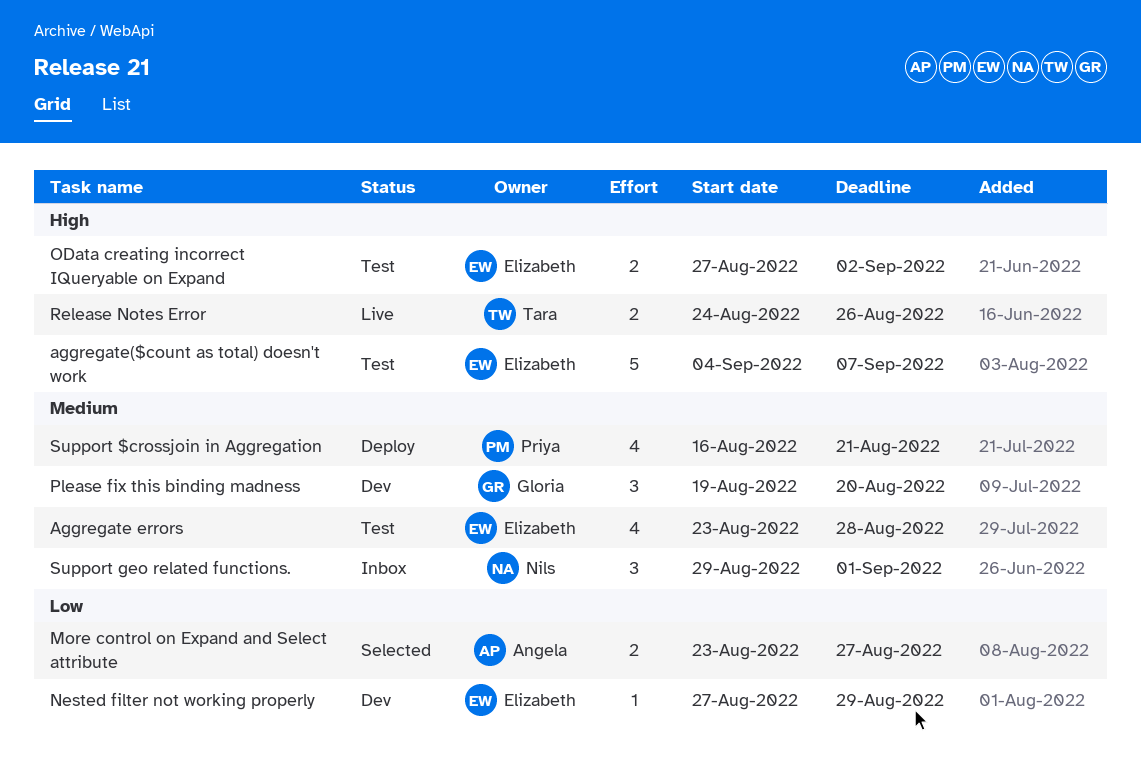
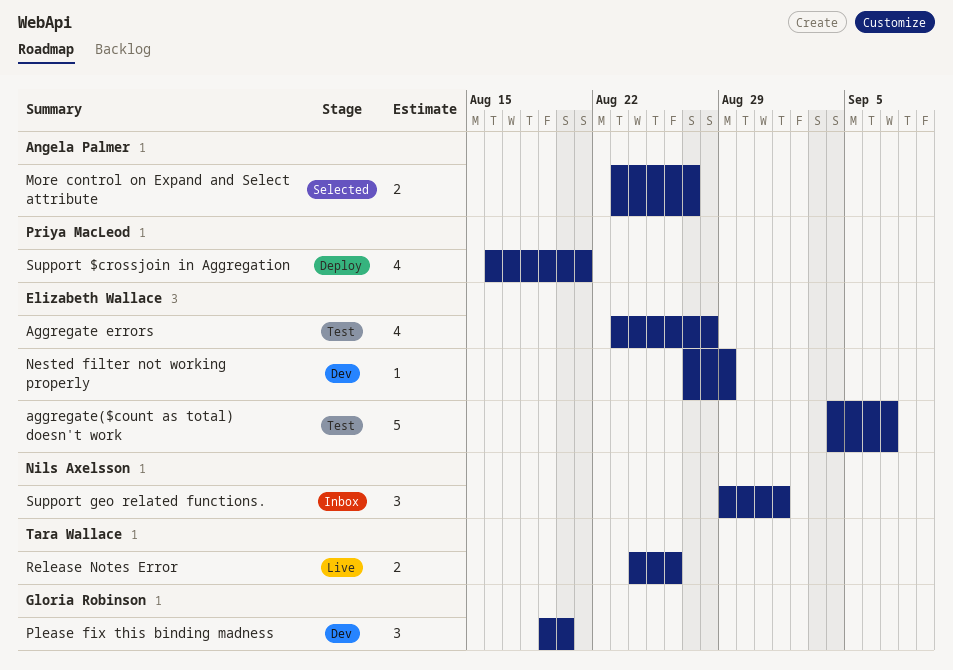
OData creating incorrect IQueryable on Expand: present -> none

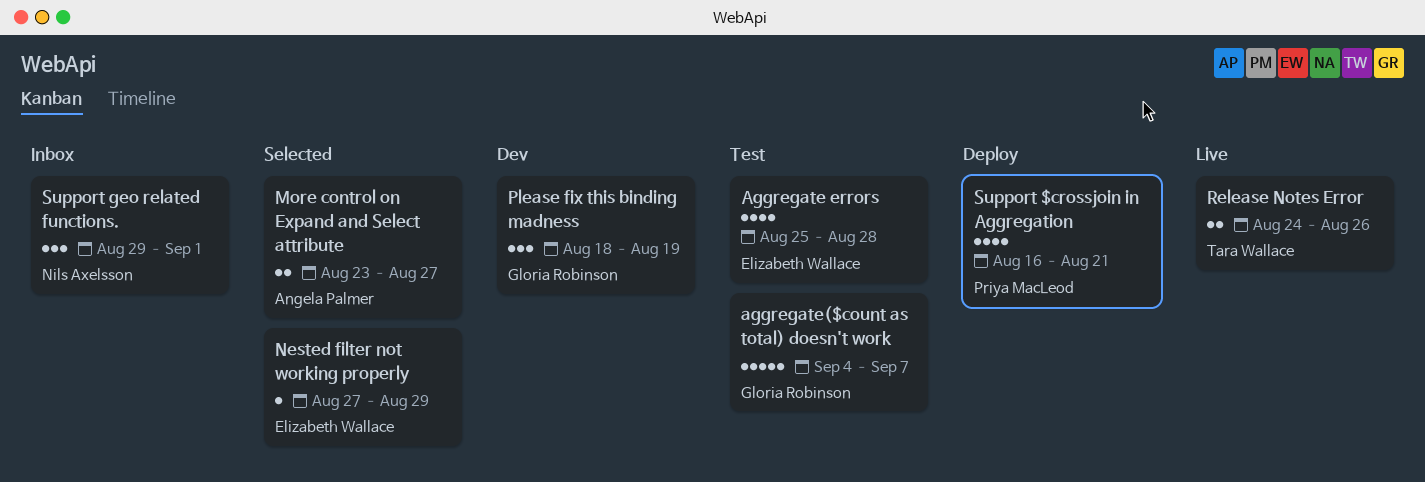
Aggregate errors, start: Aug 23 -> Aug 25
aggregate($count as total) doesn't work, owner: Elizabeth Wallace -> Gloria Robinson
Nested filter not working properly, status: Dev -> Selected
Please fix this binding madness, start: Aug 19 -> Aug 18
Please fix this binding madness, due: Aug 20 -> Aug 19

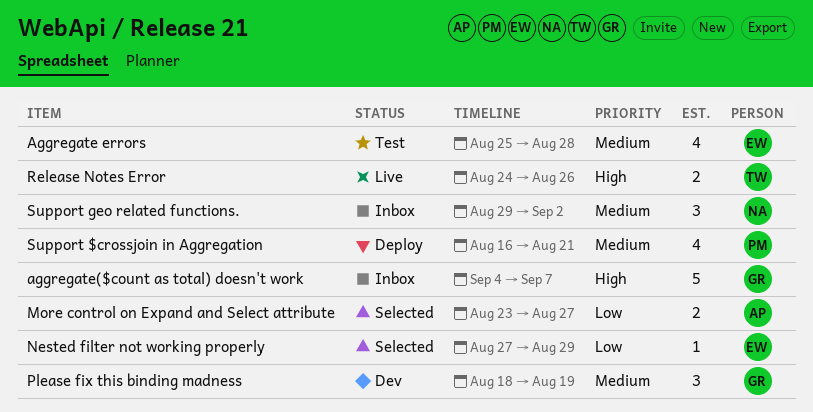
aggregate($count as total) doesn't work, status: Test -> Inbox
Support geo related functions., due: Sep 1 -> Sep 2

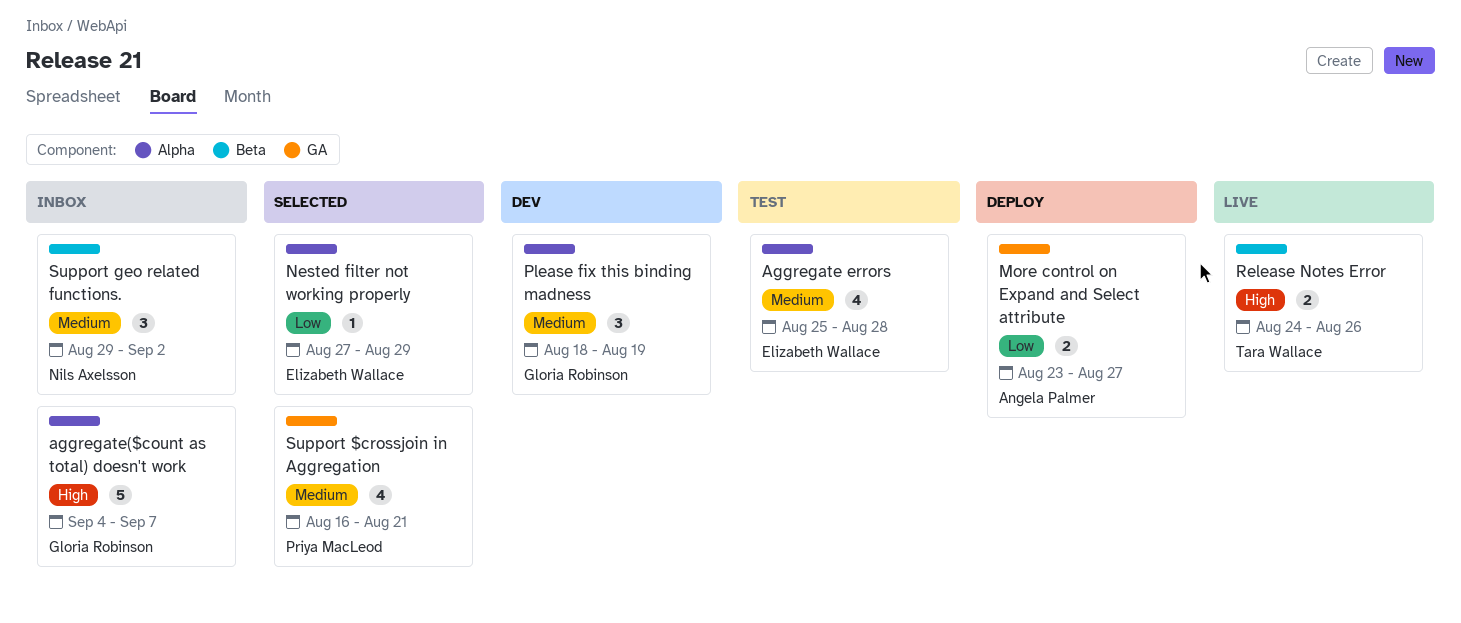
More control on Expand and Select attribute, status: Selected -> Deploy
Support $crossjoin in Aggregation, status: Deploy -> Selected

